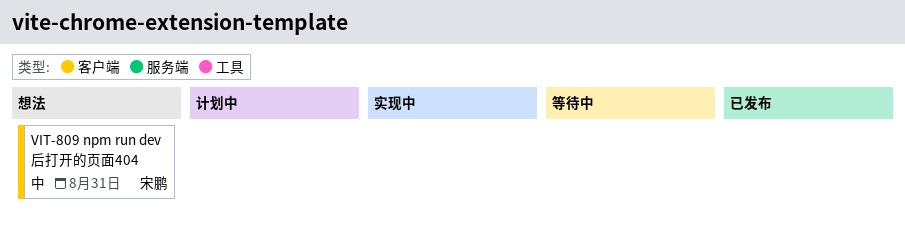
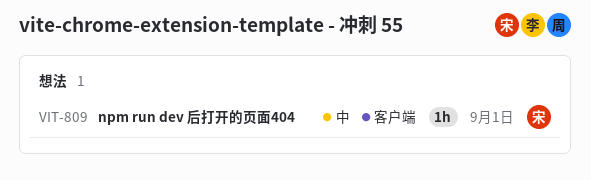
VIT-809, due: Aug 31 -> Sep 1

